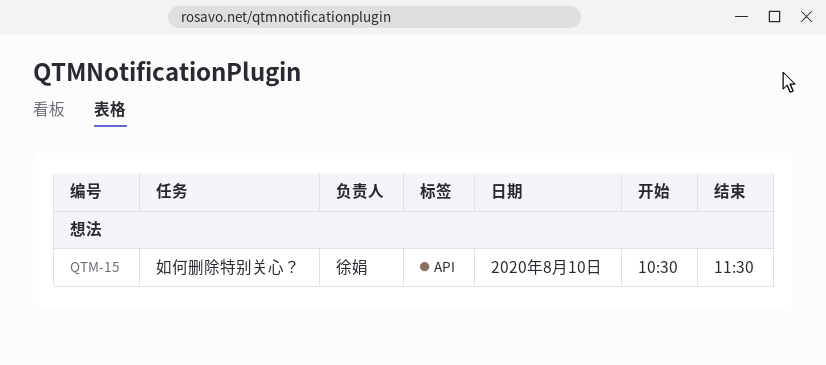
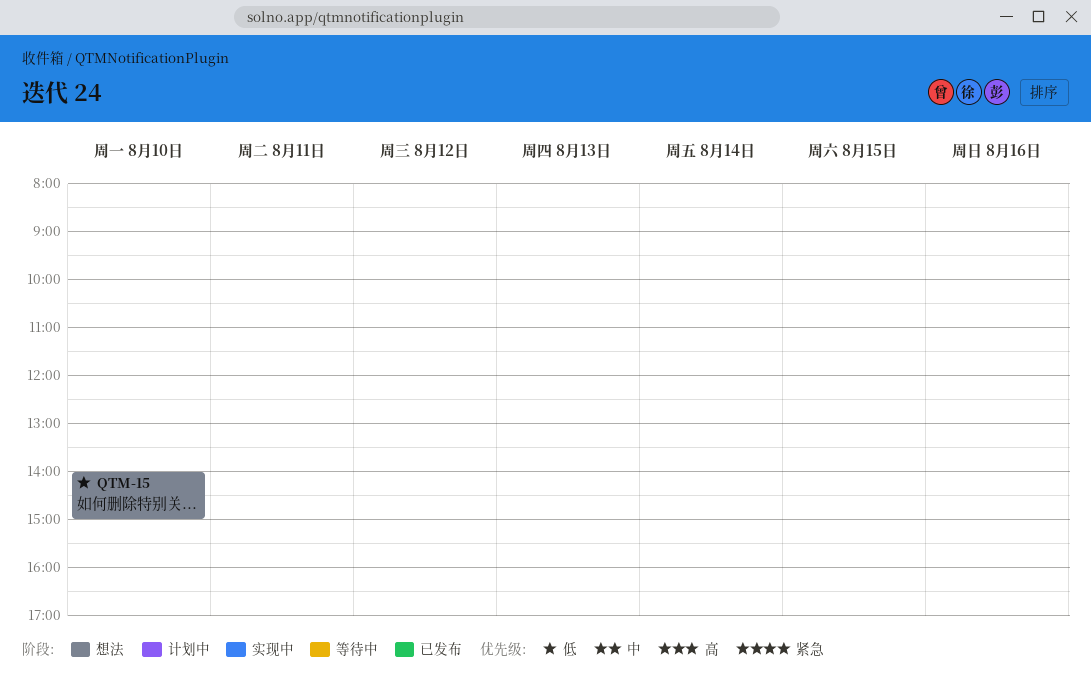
QTM-15, begins: 10:30 -> 14:00
QTM-15, ends: 11:30 -> 15:00

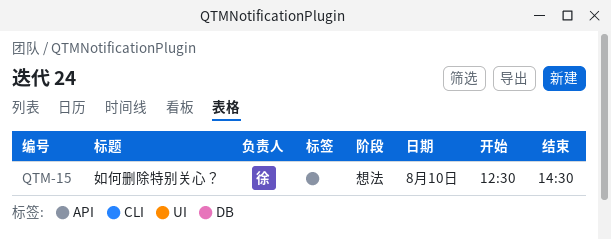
QTM-15, begins: 14:00 -> 12:30
QTM-15, ends: 15:00 -> 14:30

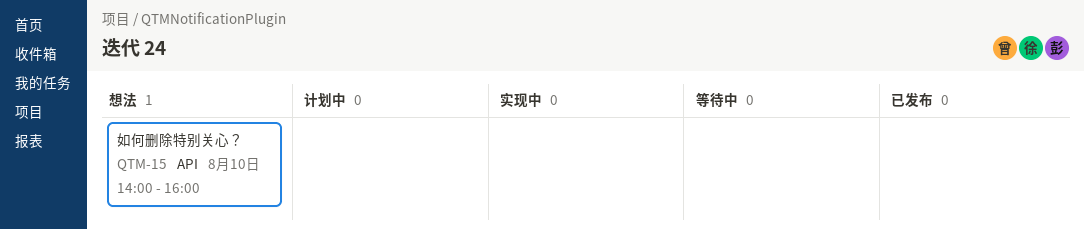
QTM-15, begins: 12:30 -> 14:00
QTM-15, ends: 14:30 -> 16:00

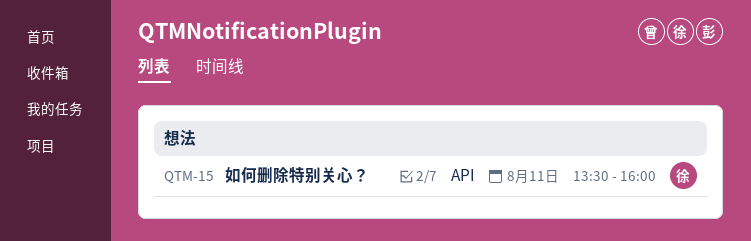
QTM-15, day: Aug 10 -> Aug 11
QTM-15, begins: 14:00 -> 13:30

